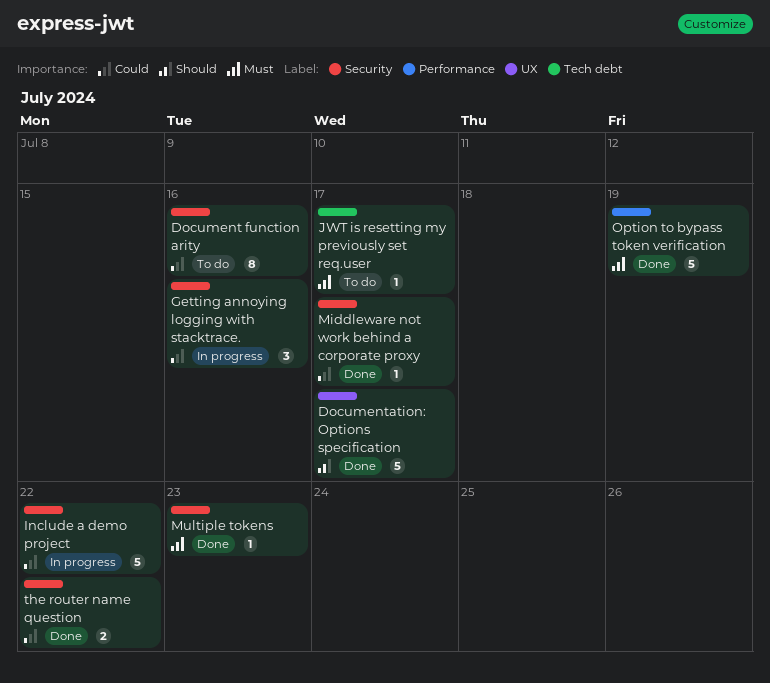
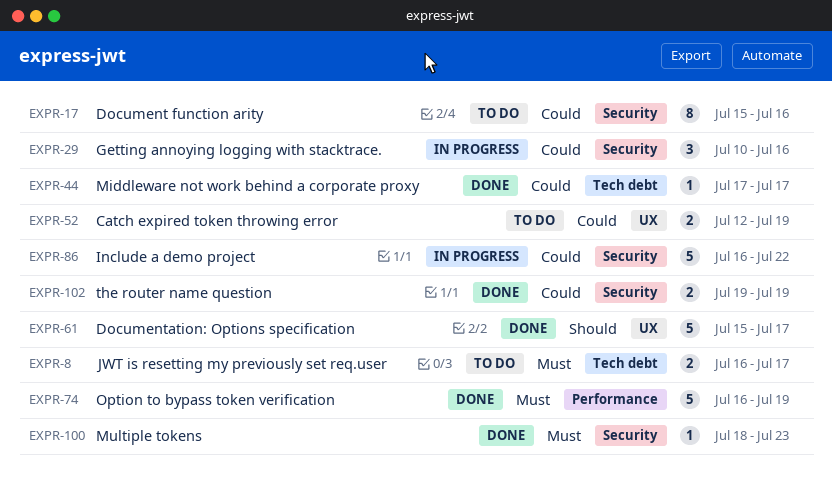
Catch expired token throwing error: none -> present
JWT is resetting my previously set req.user, estimate: 1 -> 2
Middleware not work behind a corporate proxy, label: Security -> Tech debt
the router name question, due: Jul 22 -> Jul 19

